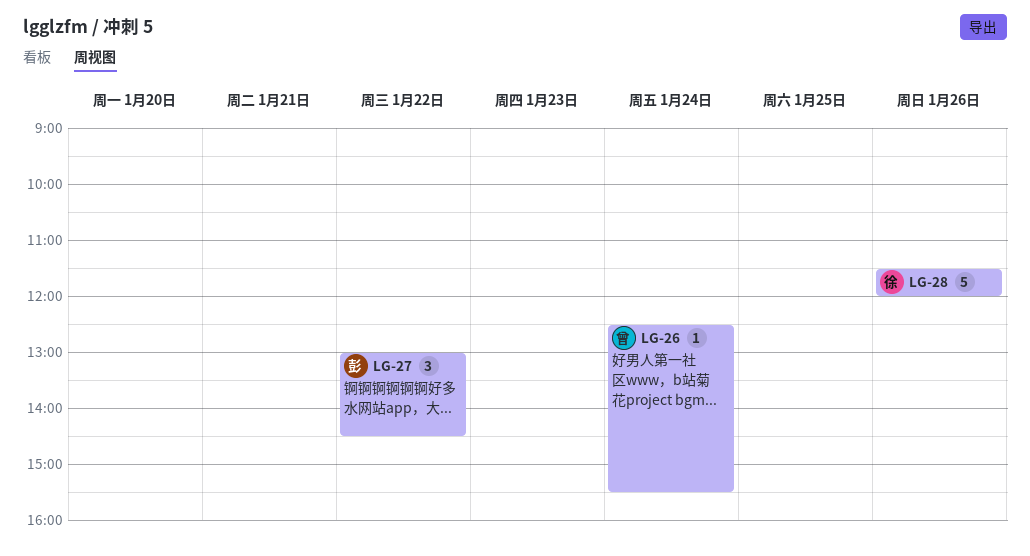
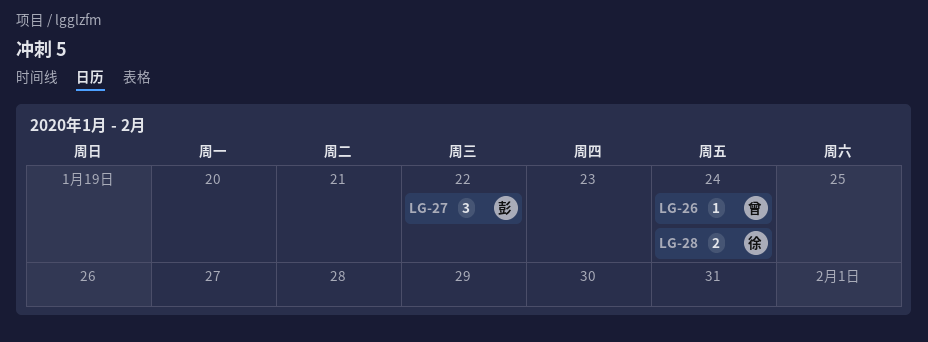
LG-28, estimate: 5 -> 2
LG-28, day: Jan 26 -> Jan 24

